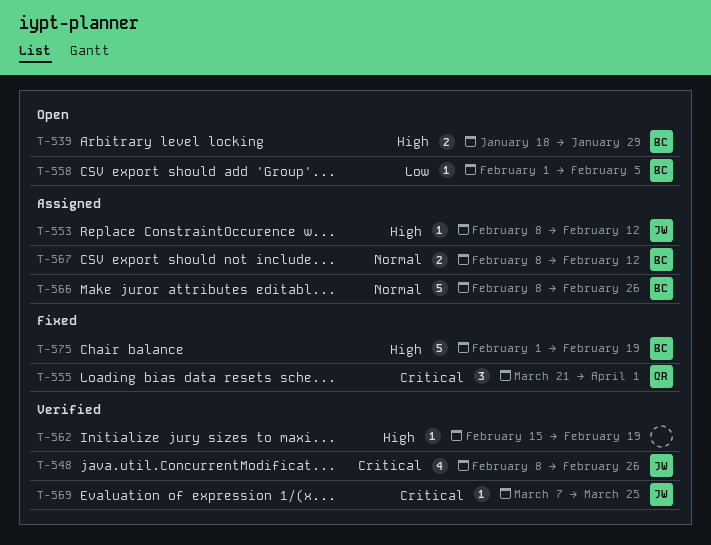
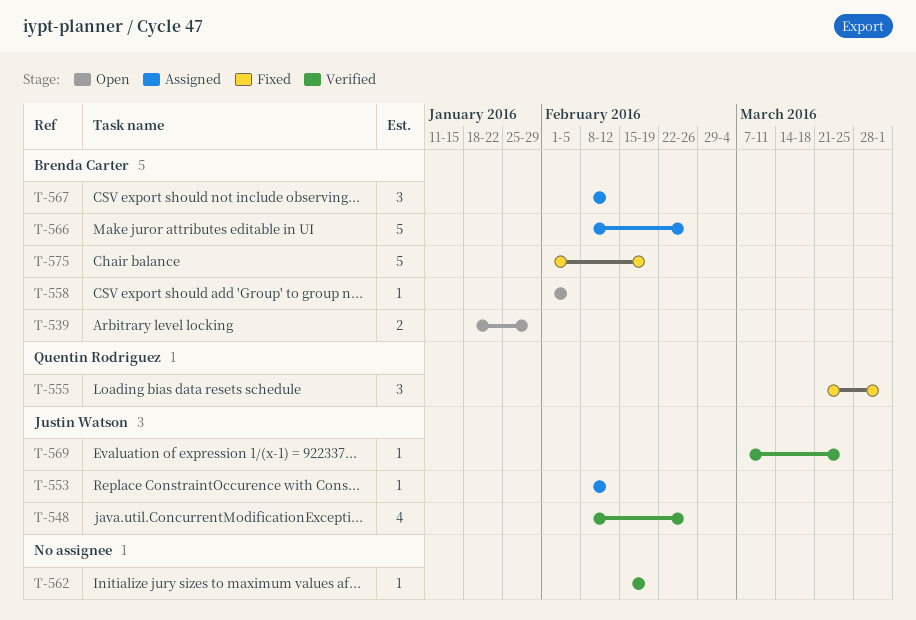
T-567, estimate: 2 -> 3

